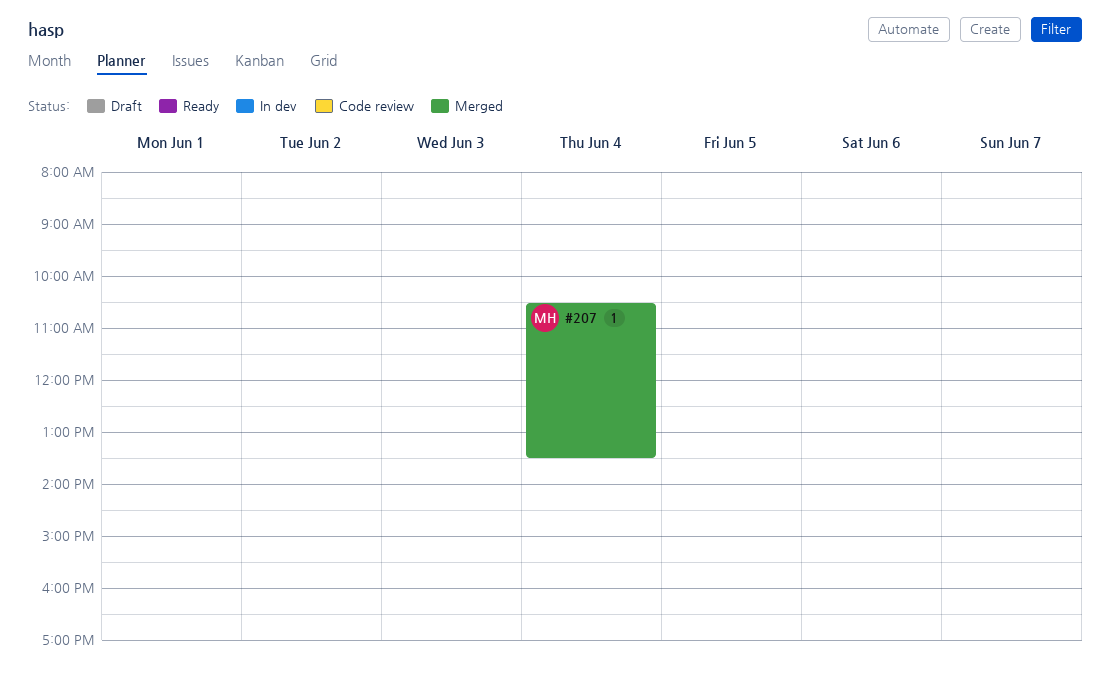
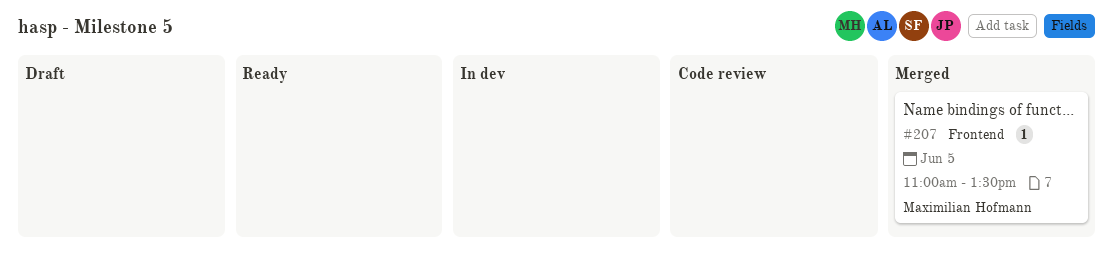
#207, day: Jun 4 -> Jun 5
#207, begins: 10:30 -> 11:00

